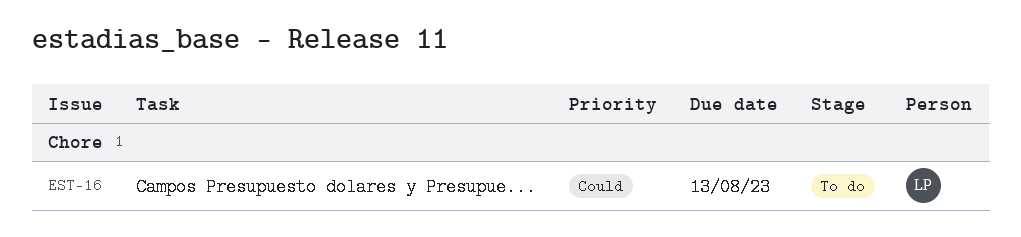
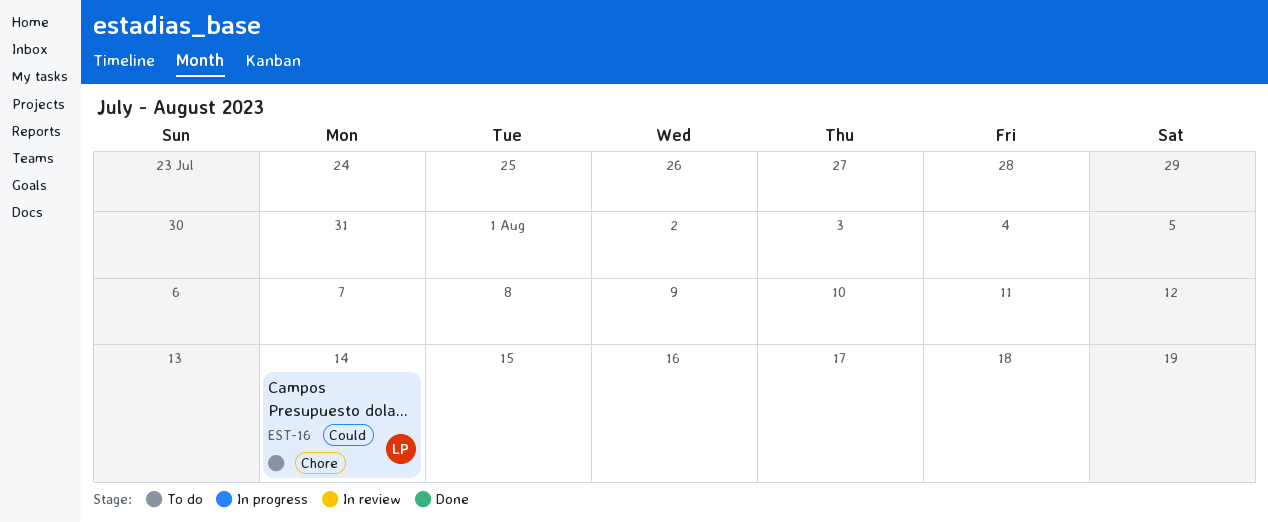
EST-16, due: Aug 13 -> Aug 14

